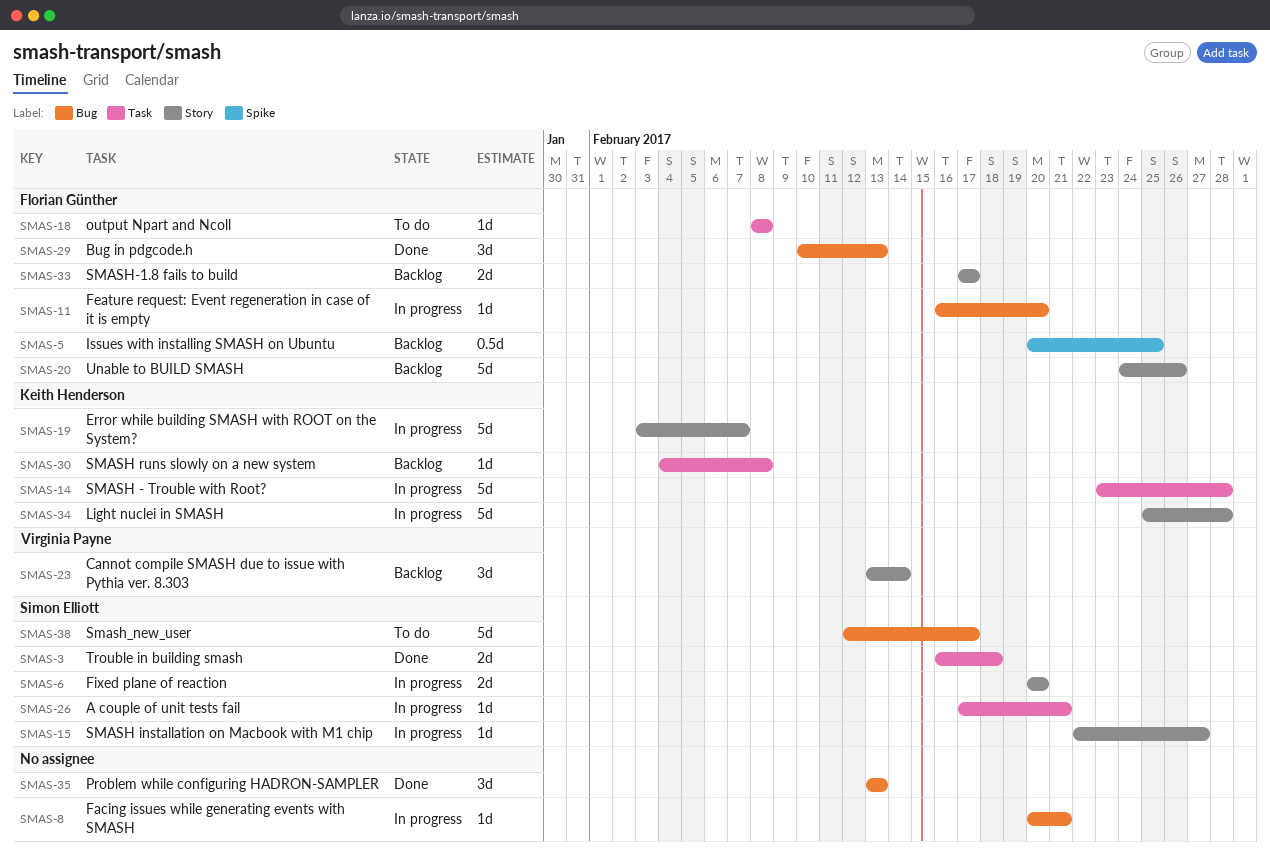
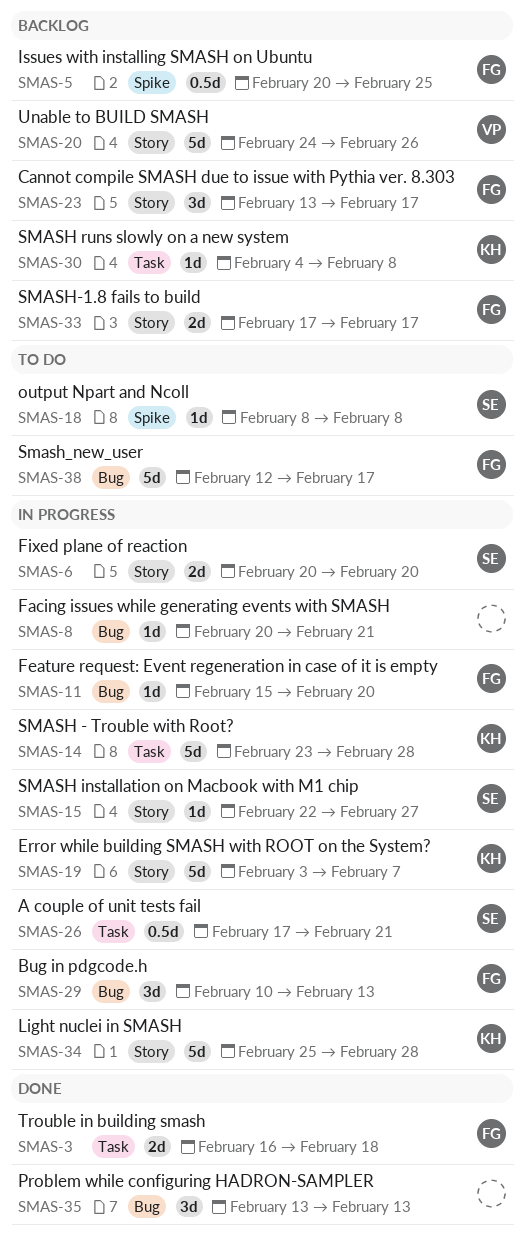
SMAS-3, owner: Simon Elliott -> Florian Günther
SMAS-11, start: Feb 16 -> Feb 15
SMAS-18, owner: Florian Günther -> Simon Elliott
SMAS-18, label: Task -> Spike
SMAS-20, owner: Florian Günther -> Virginia Payne
SMAS-23, owner: Virginia Payne -> Florian Günther
SMAS-23, due: Feb 14 -> Feb 17
SMAS-26, estimate: 1d -> 0.5d
SMAS-29, status: Done -> In progress
SMAS-38, owner: Simon Elliott -> Florian Günther

